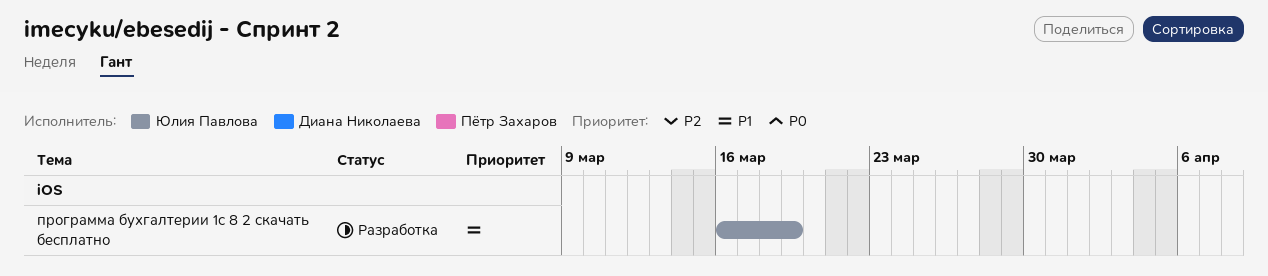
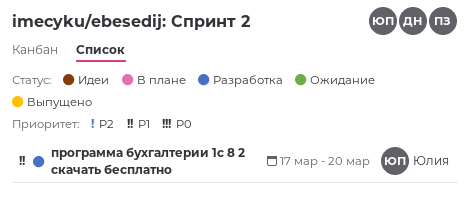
программа бухгалтерии 1с 8 2 скачать бесплатно, start: Mar 16 -> Mar 17
программа бухгалтерии 1с 8 2 скачать бесплатно, due: Mar 19 -> Mar 20

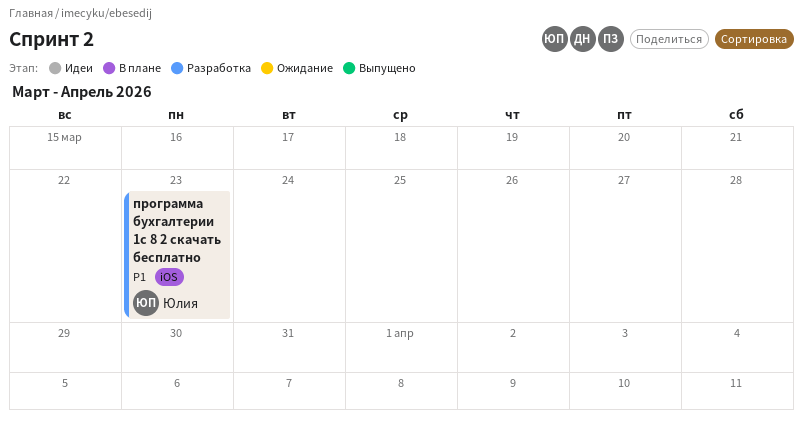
программа бухгалтерии 1с 8 2 скачать бесплатно, due: Mar 20 -> Mar 23

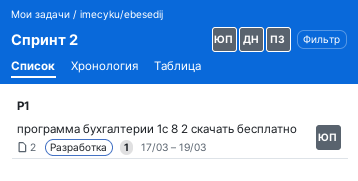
программа бухгалтерии 1с 8 2 скачать бесплатно, due: Mar 23 -> Mar 19

